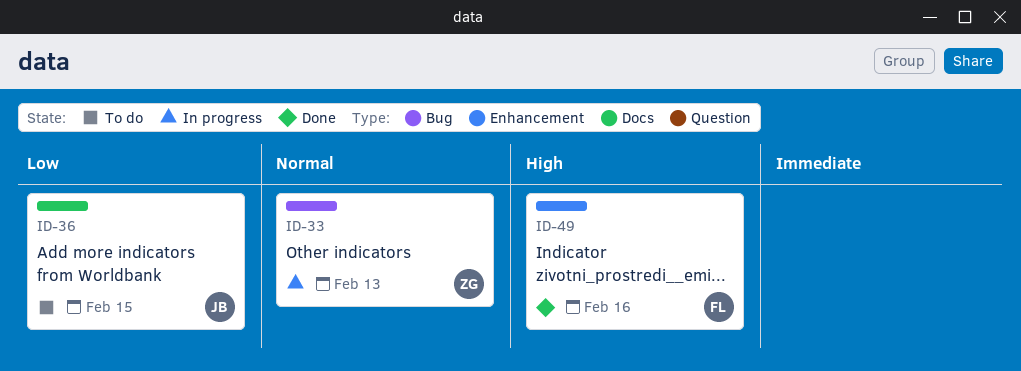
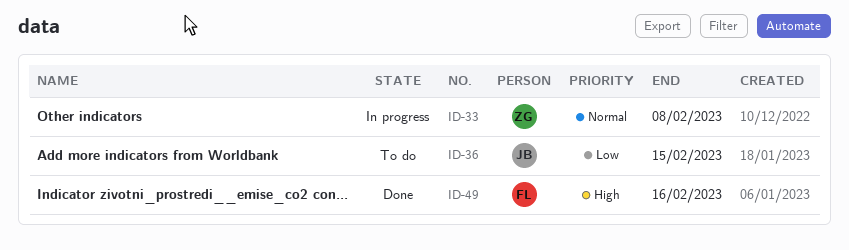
ID-33, due: Feb 13 -> Feb 8

